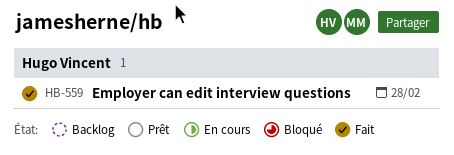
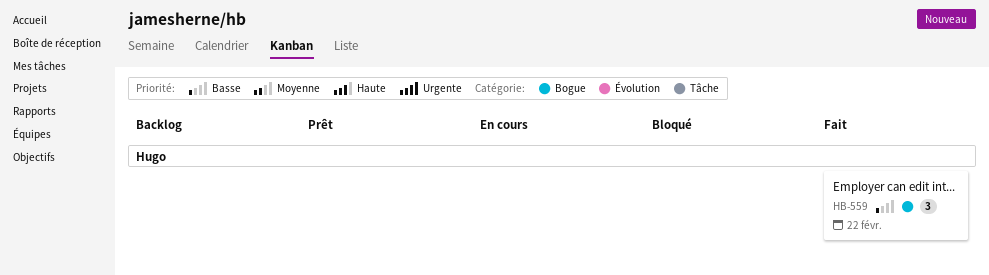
HB-559, due: Feb 28 -> Feb 22

